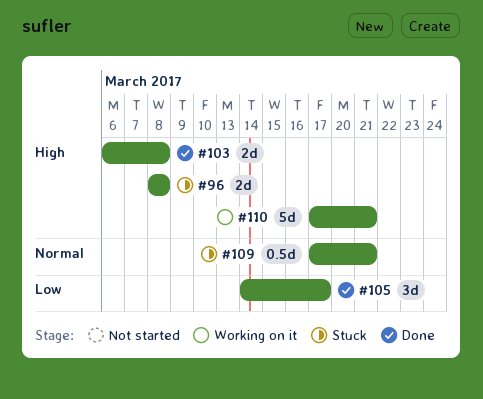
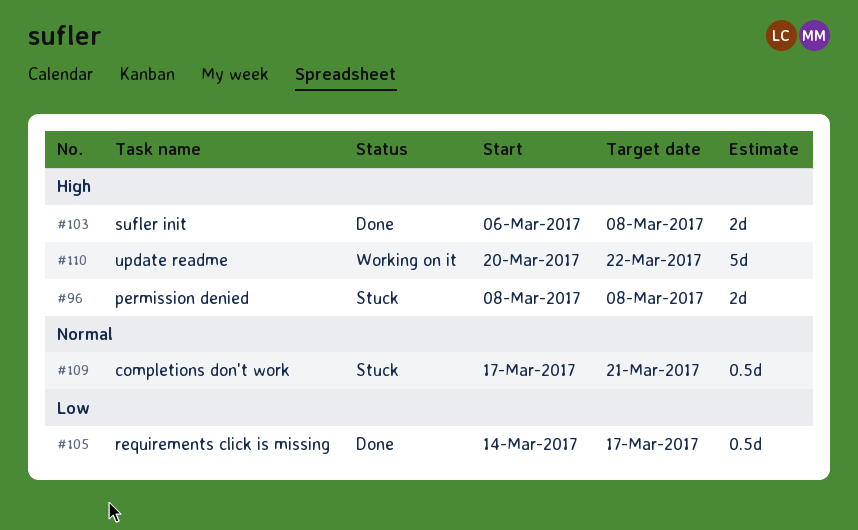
#105, estimate: 3d -> 0.5d
#110, start: Mar 17 -> Mar 20
#110, due: Mar 21 -> Mar 22

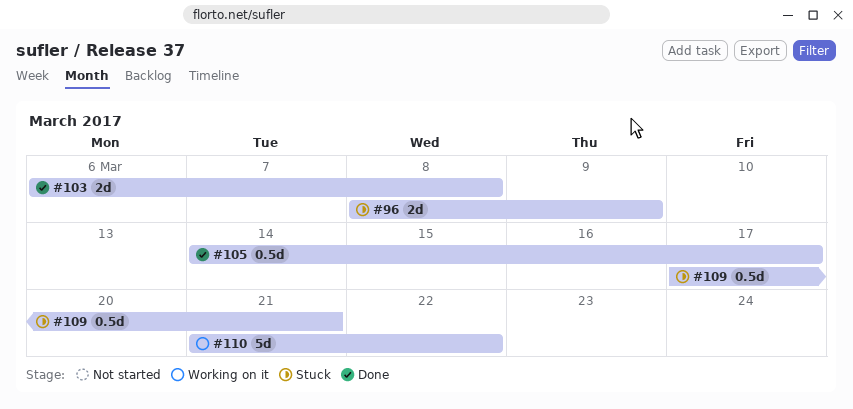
#96, due: Mar 8 -> Mar 9
#110, start: Mar 20 -> Mar 21

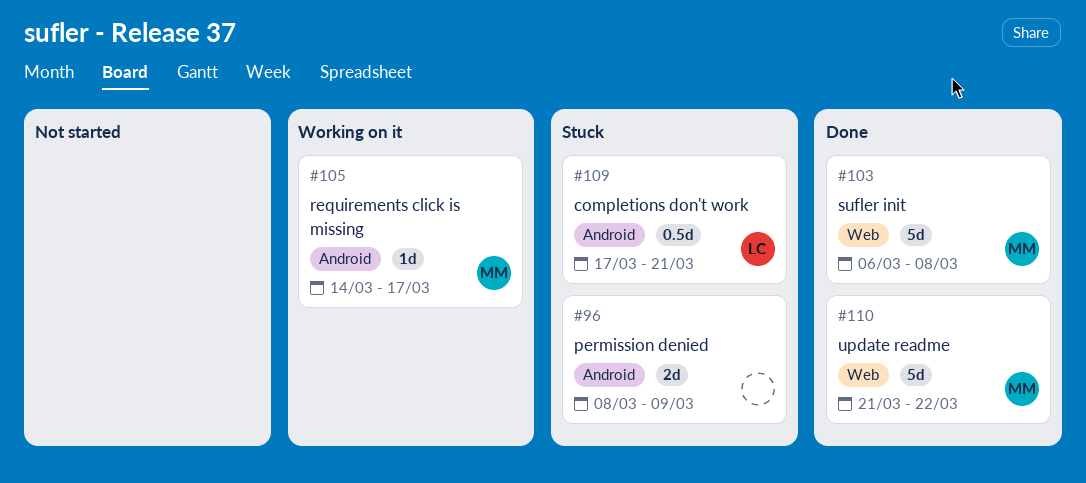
#103, estimate: 2d -> 5d
#105, status: Done -> Working on it
#105, estimate: 0.5d -> 1d
#110, status: Working on it -> Done

